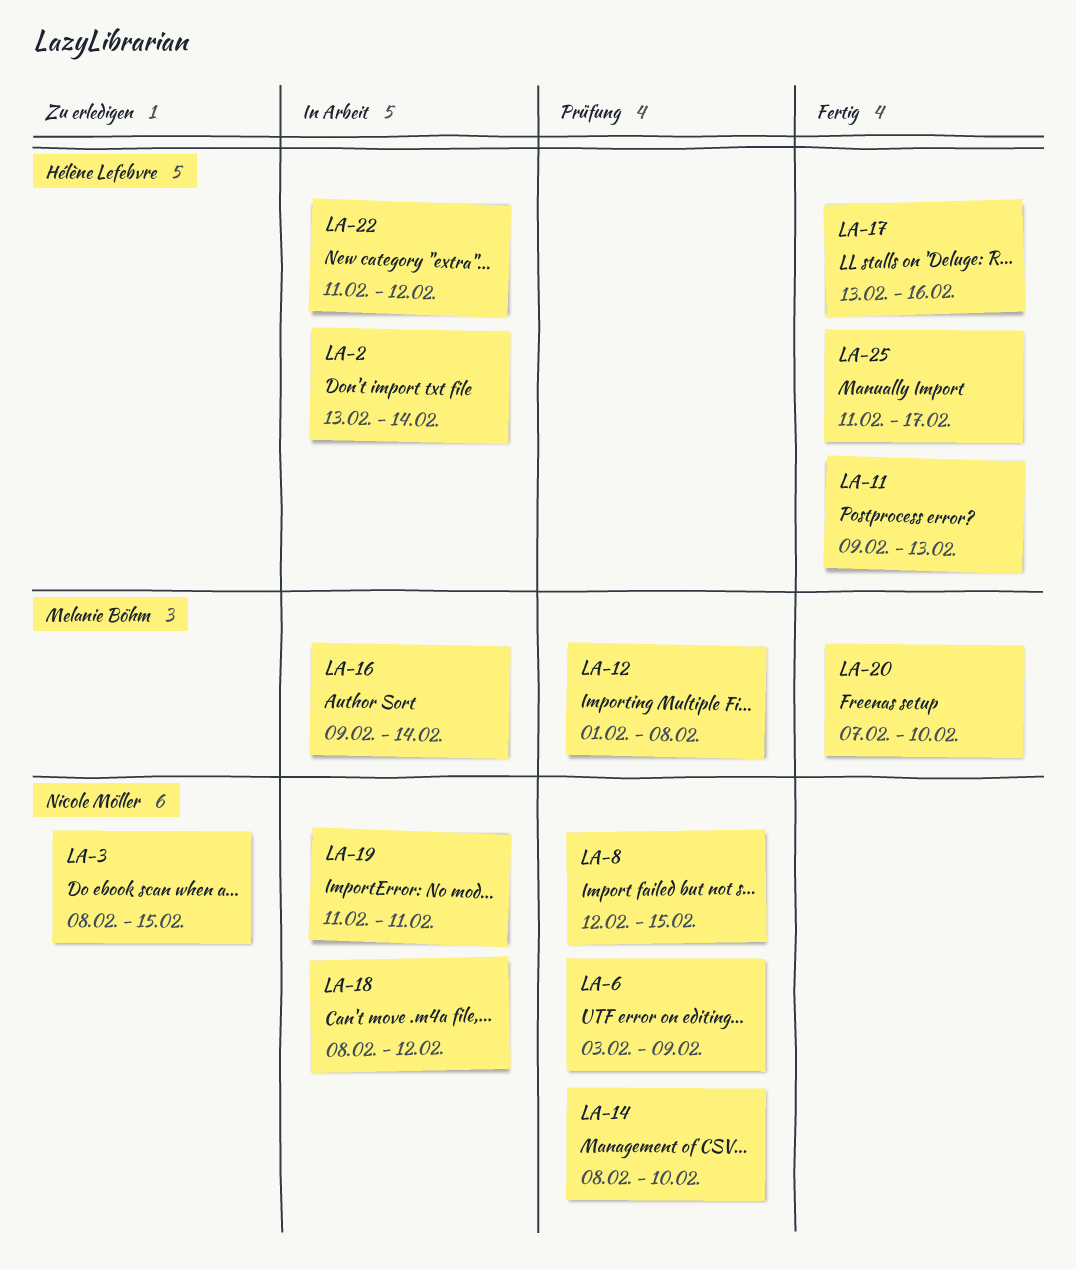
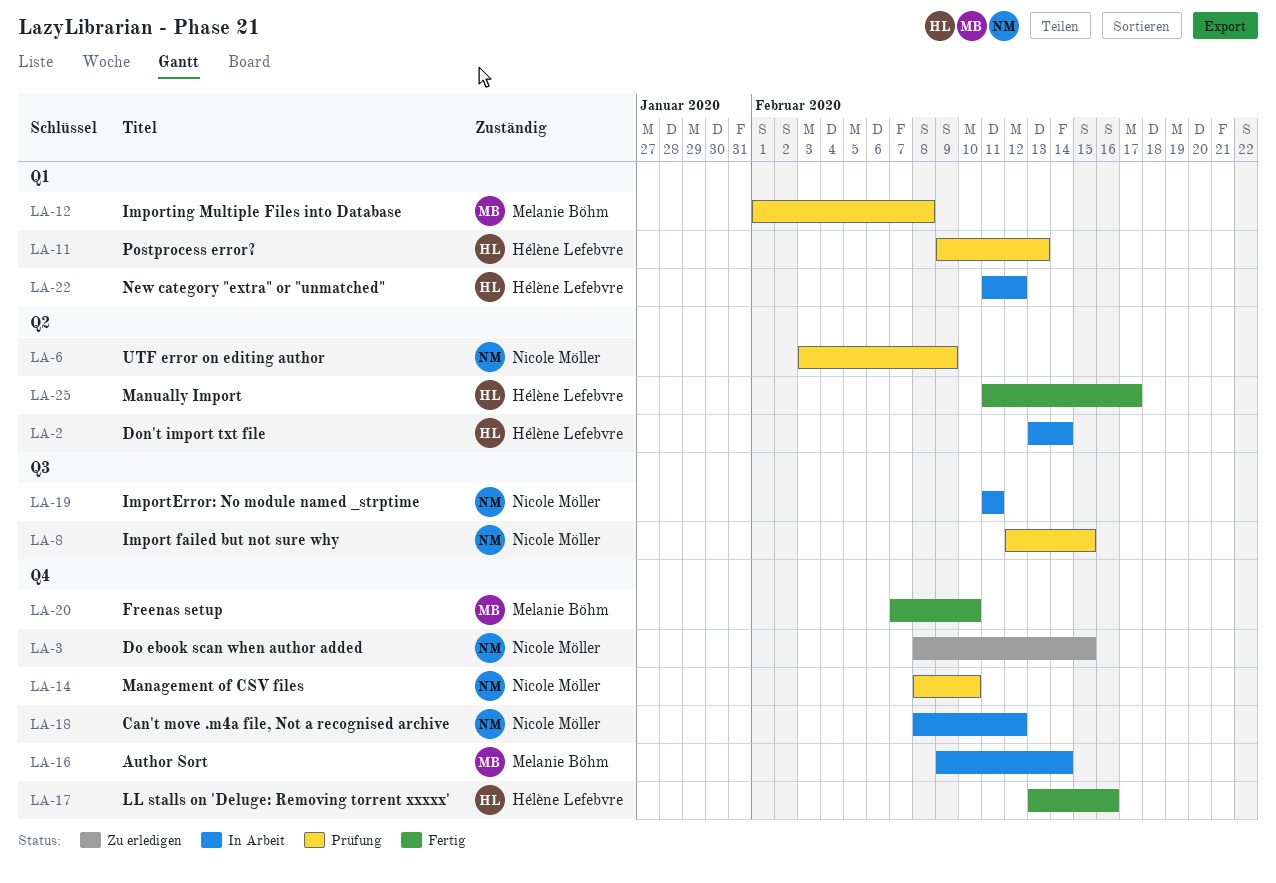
LA-11, status: Fertig -> Prüfung

